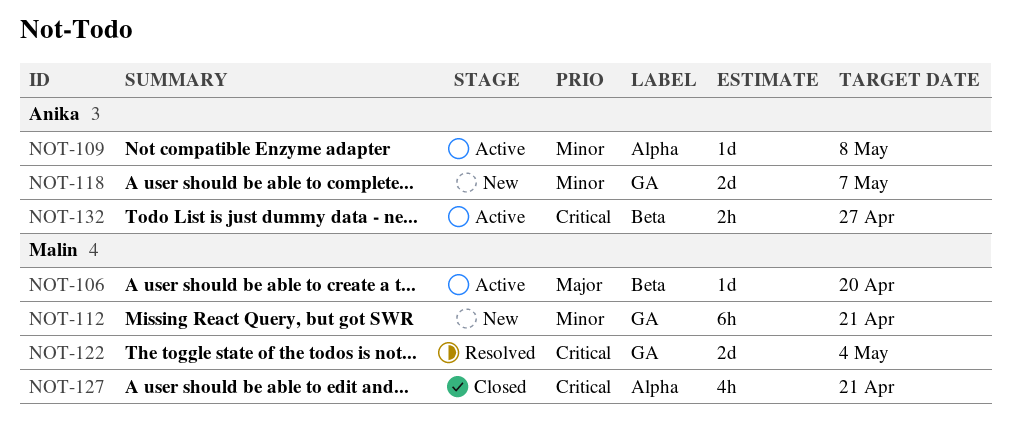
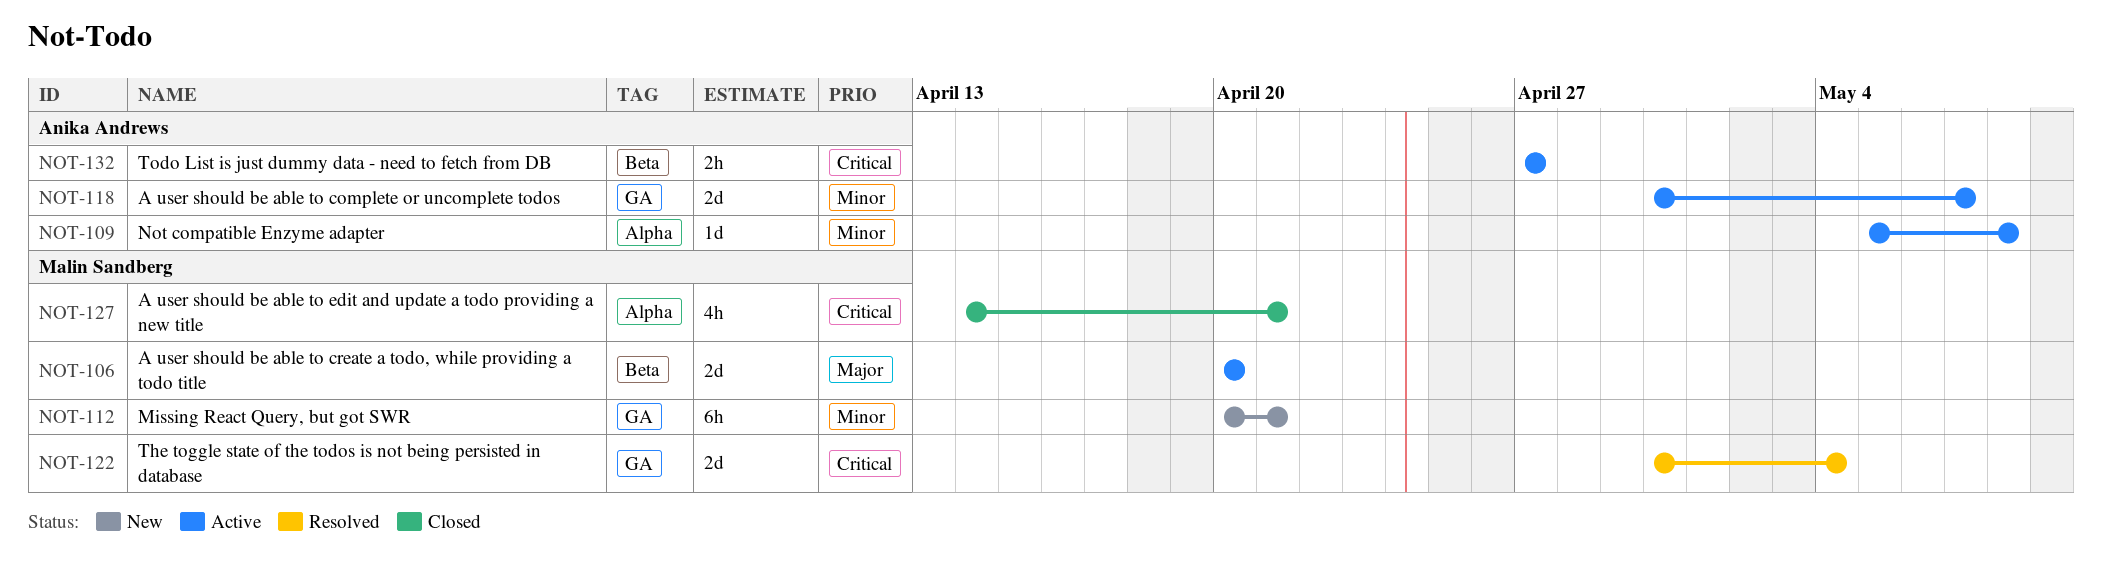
NOT-106, estimate: 1d -> 2d
NOT-118, status: New -> Active

